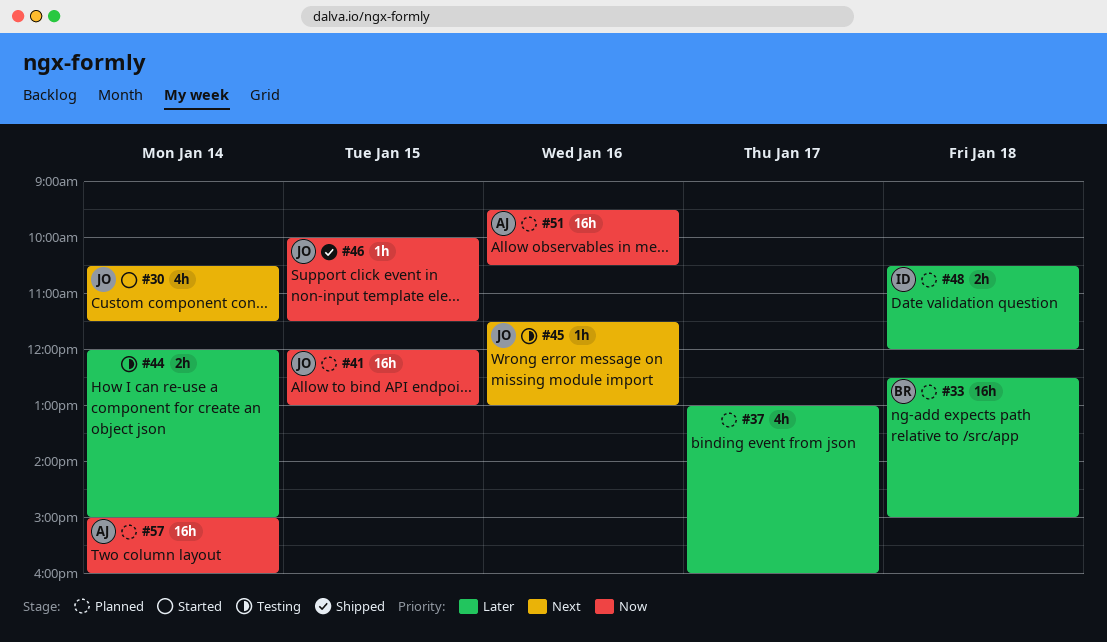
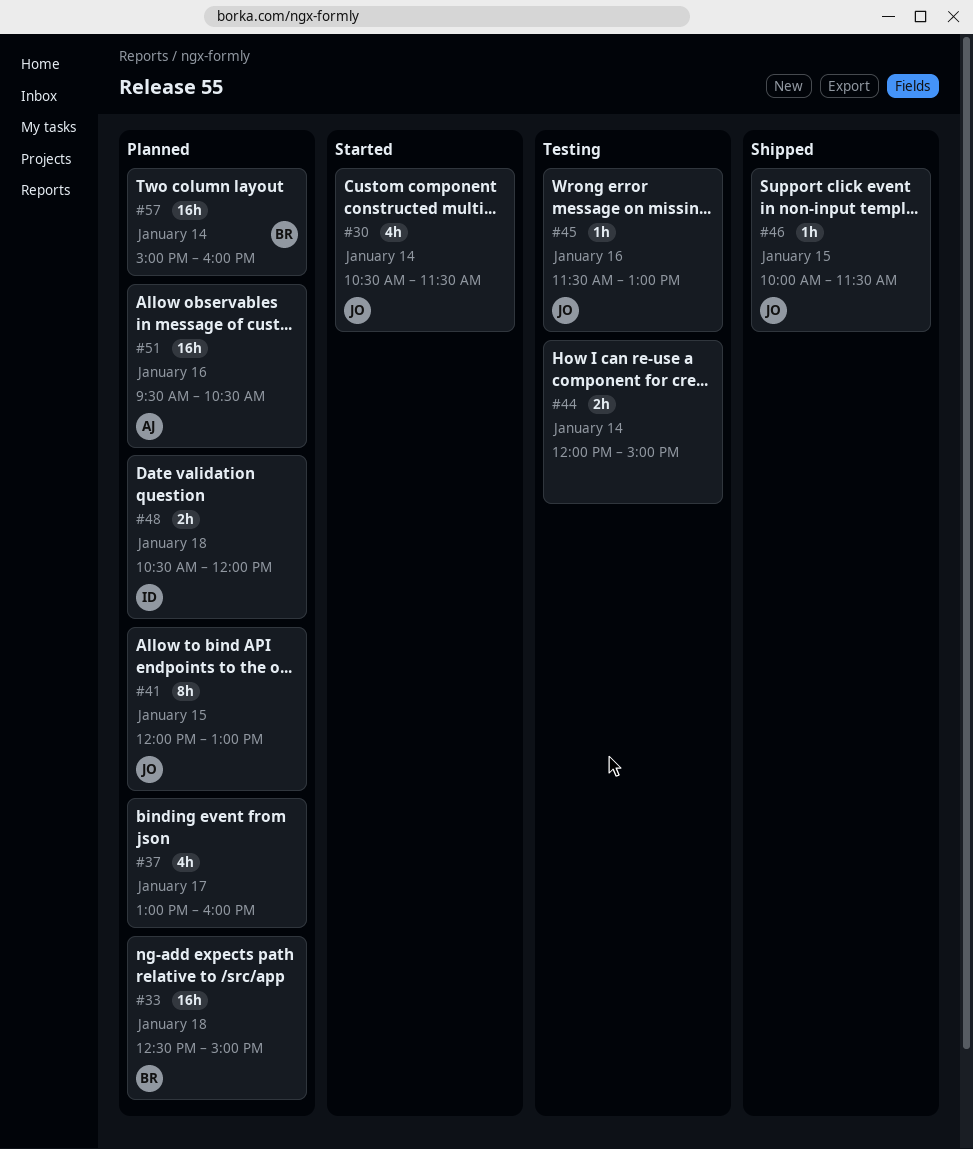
#41, estimate: 16h -> 8h
#57, owner: AJ -> BR

